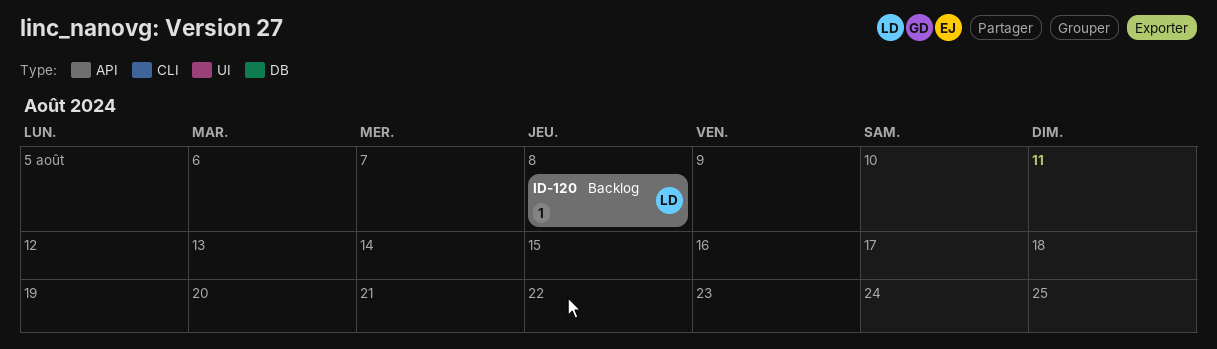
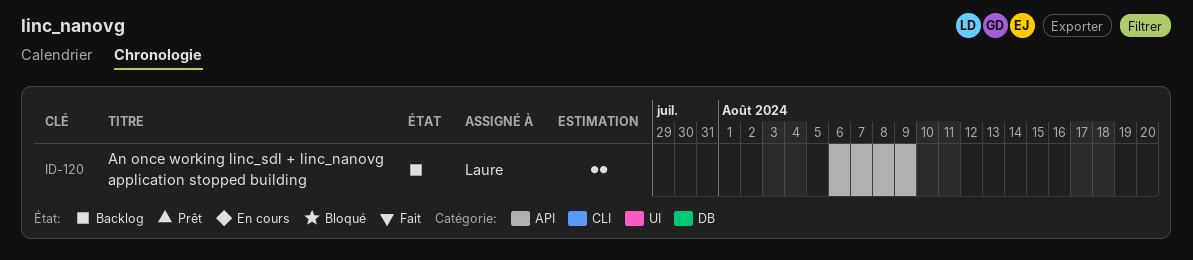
ID-120, estimate: 1 -> 2
ID-120, due: Aug 8 -> Aug 9

